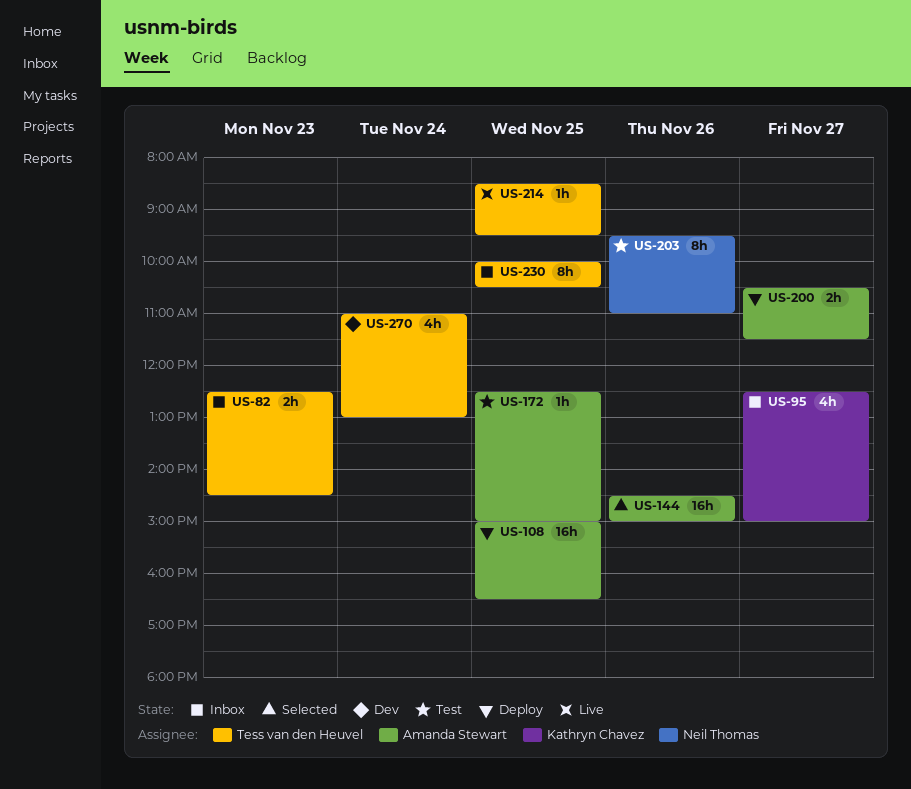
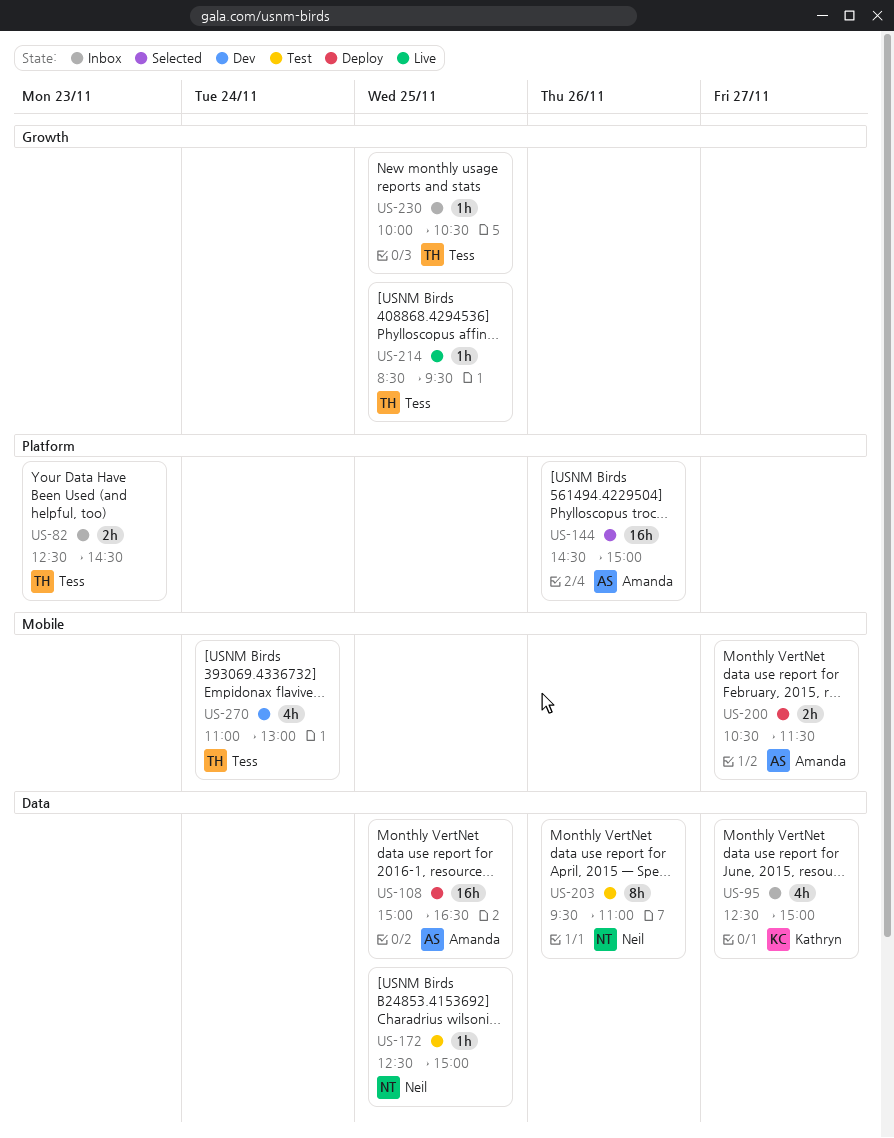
US-172, owner: Amanda Stewart -> Neil Thomas
US-230, estimate: 8h -> 1h

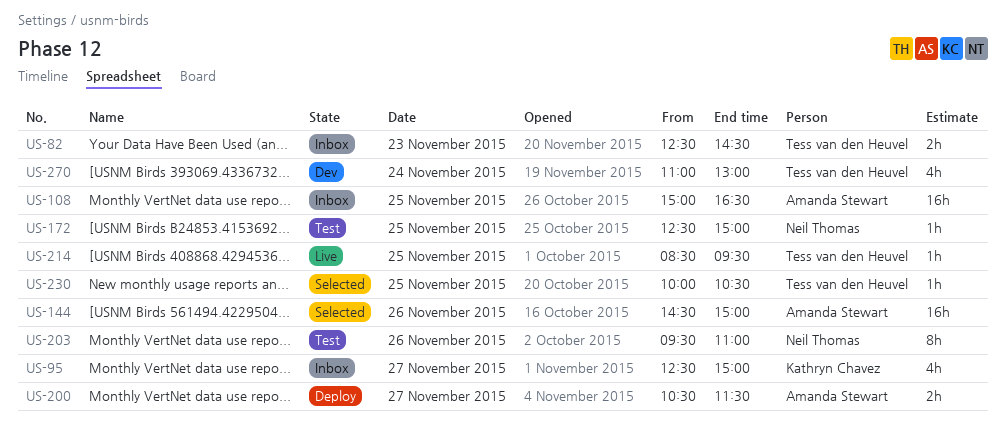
US-108, status: Deploy -> Inbox
US-230, status: Inbox -> Selected

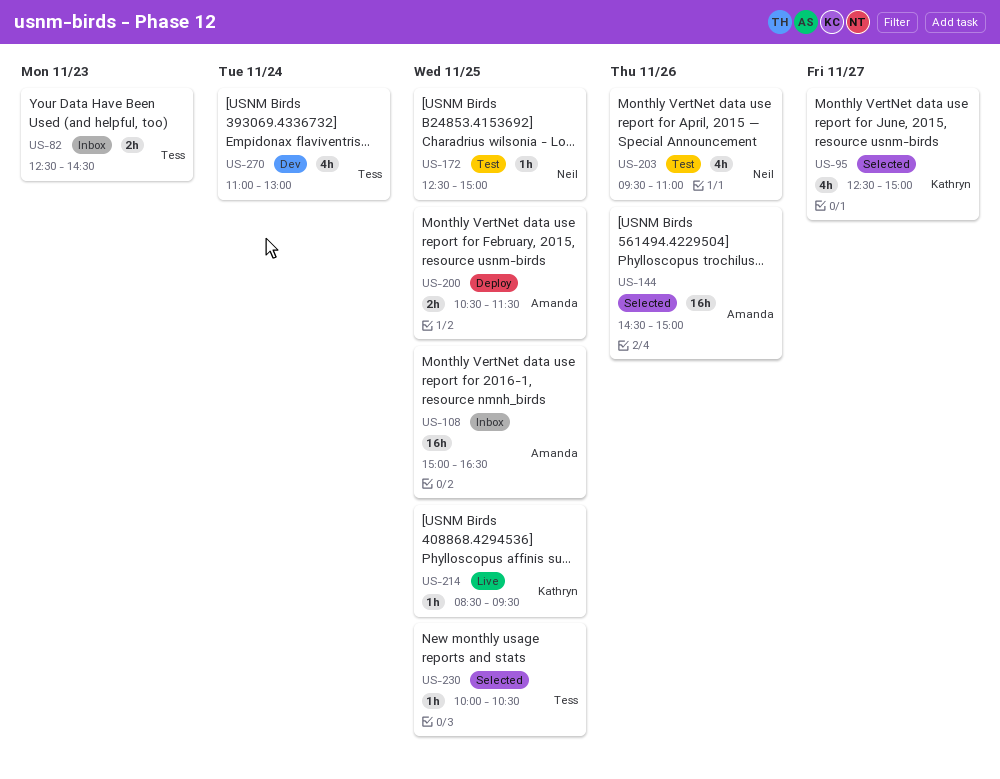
US-95, status: Inbox -> Selected
US-200, day: Nov 27 -> Nov 25
US-203, estimate: 8h -> 4h
US-214, owner: Tess van den Heuvel -> Kathryn Chavez

